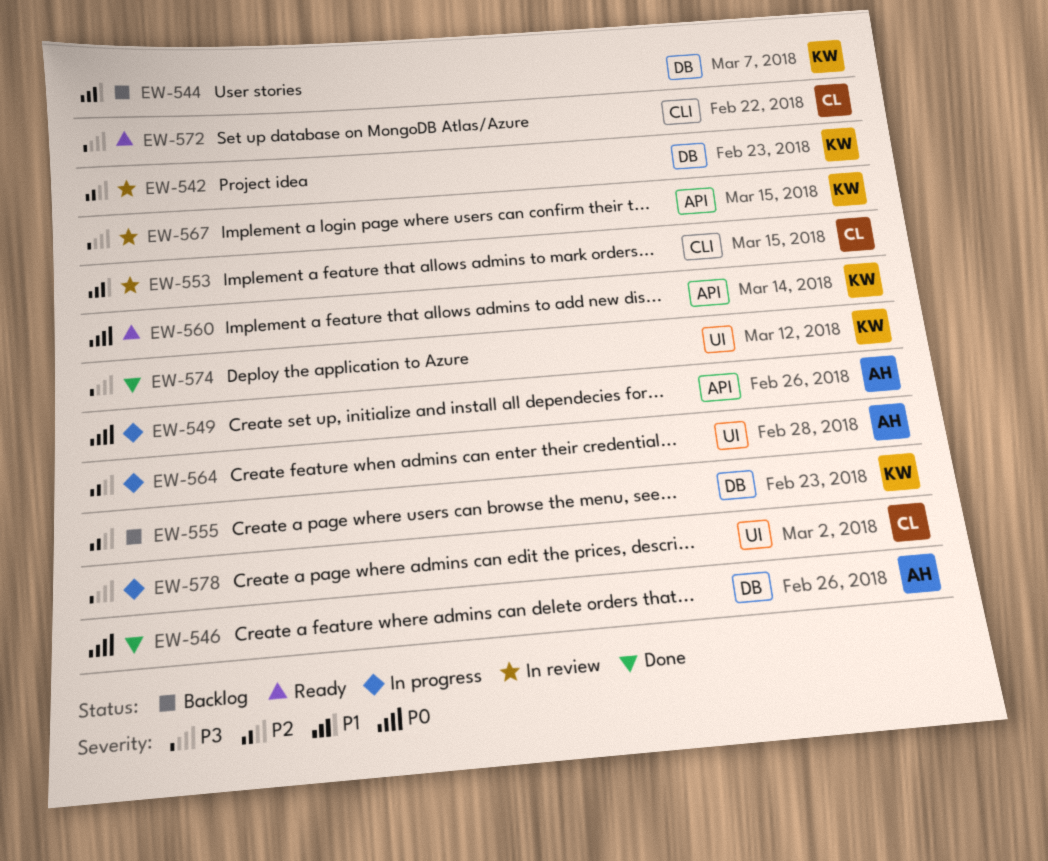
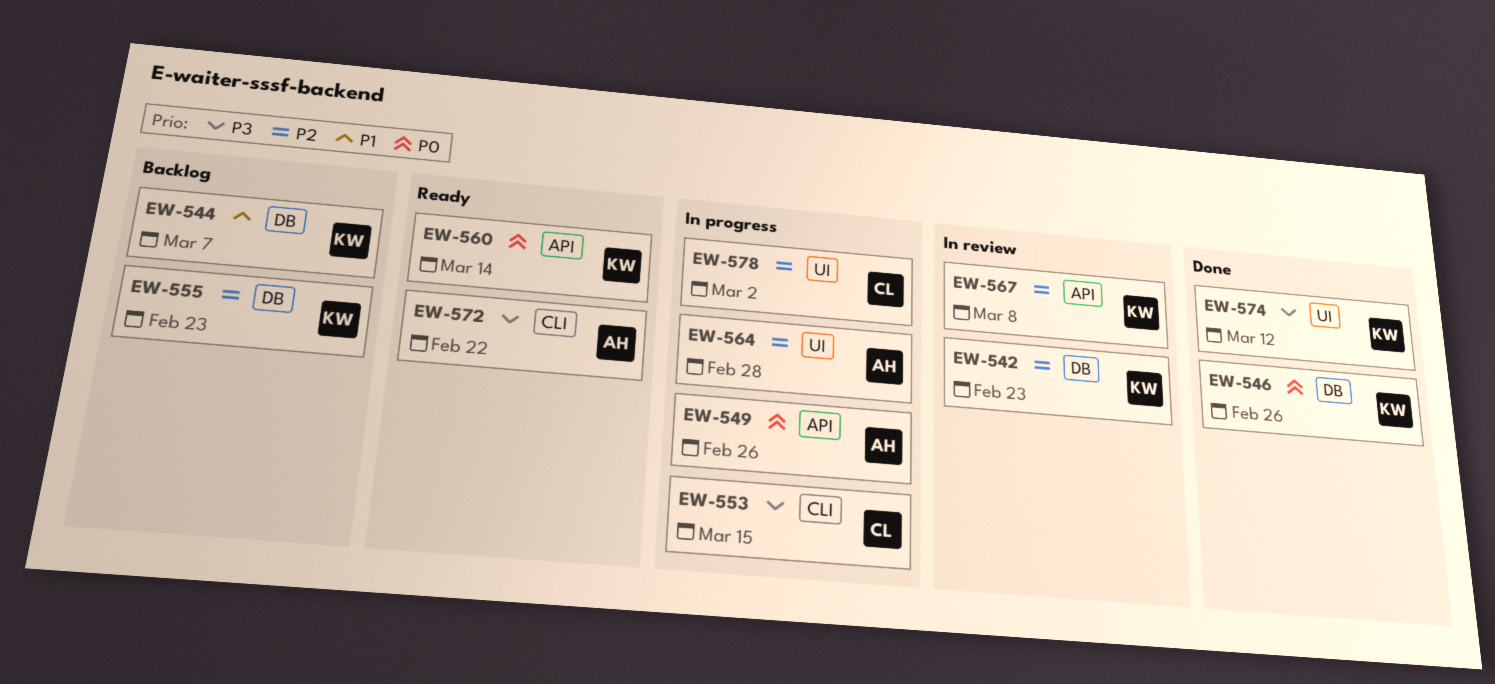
EW-546, owner: AH -> KW
EW-553, status: In review -> In progress
EW-553, priority: P1 -> P3
EW-567, priority: P3 -> P2
EW-567, due: Mar 15 -> Mar 8
EW-572, owner: CL -> AH
EW-578, priority: P3 -> P2

